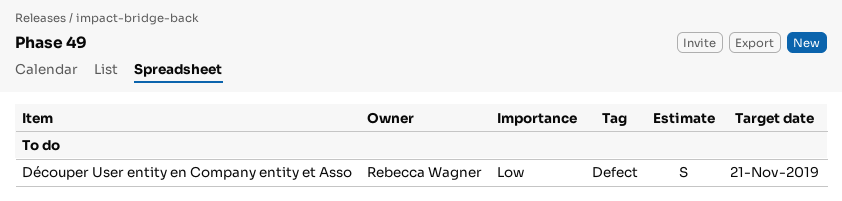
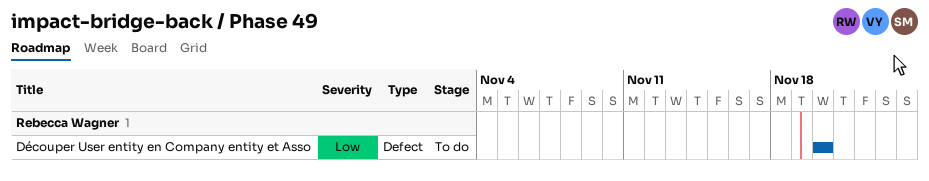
Découper User entity en Company entity et Asso, due: Nov 21 -> Nov 20

